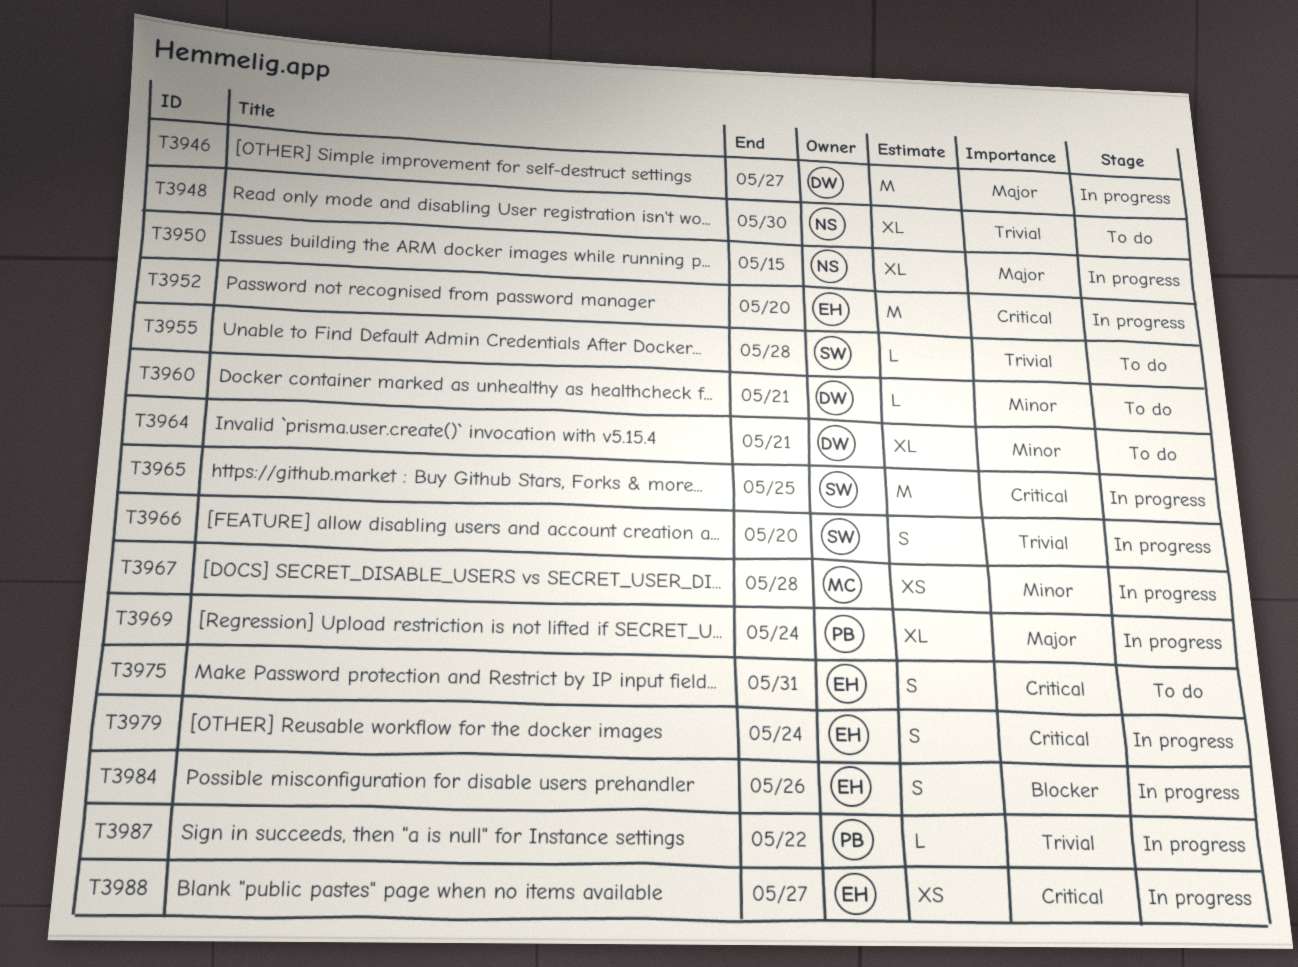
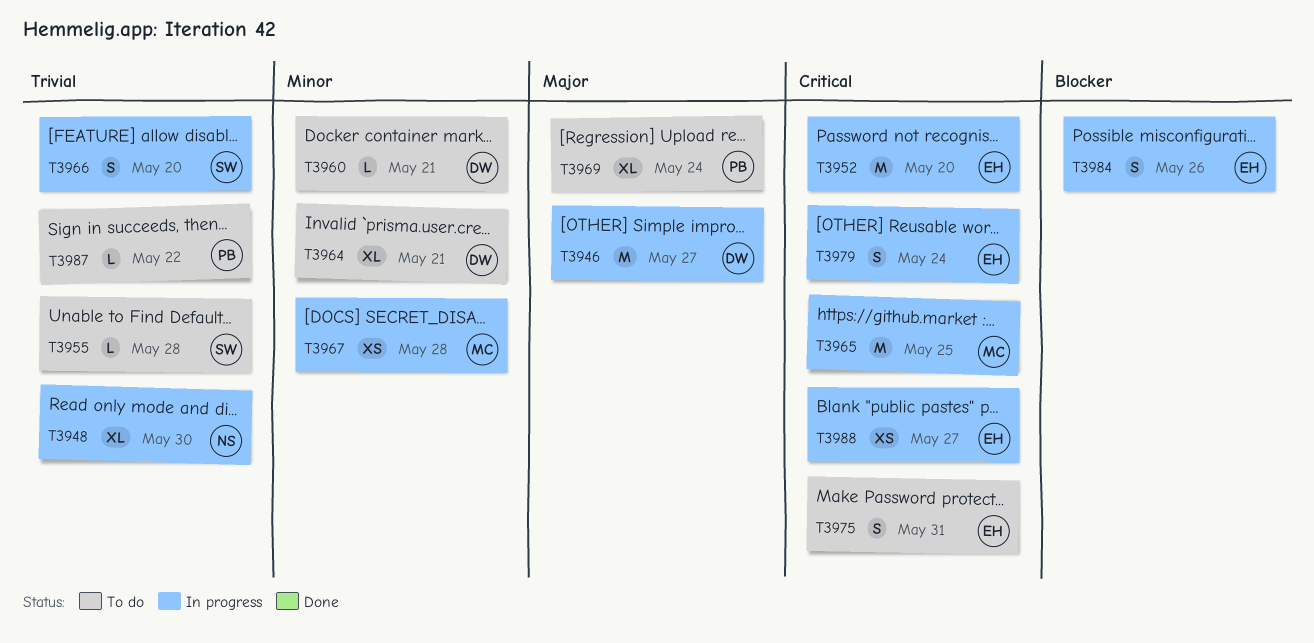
T3948, status: To do -> In progress
T3950: present -> none
T3965, owner: SW -> MC
T3969, status: In progress -> To do
T3987, status: In progress -> To do

